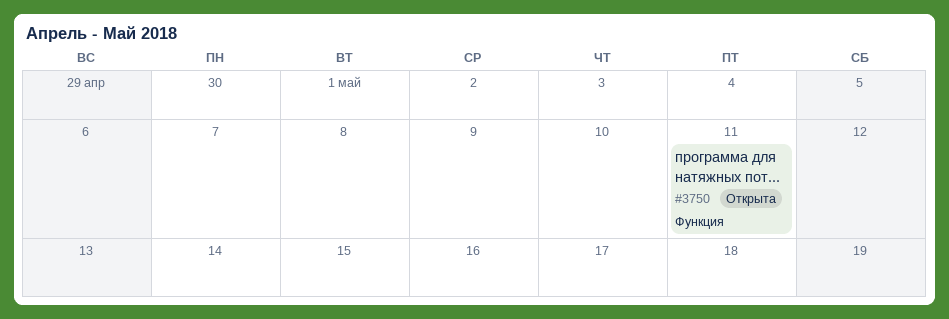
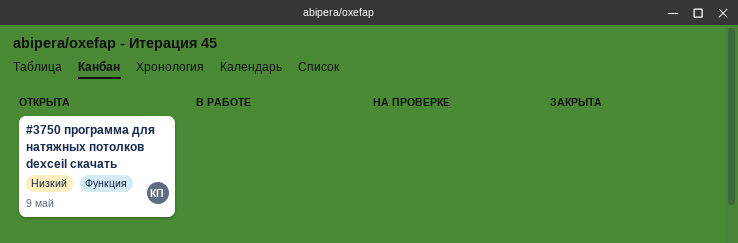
#3750, due: May 11 -> May 9

